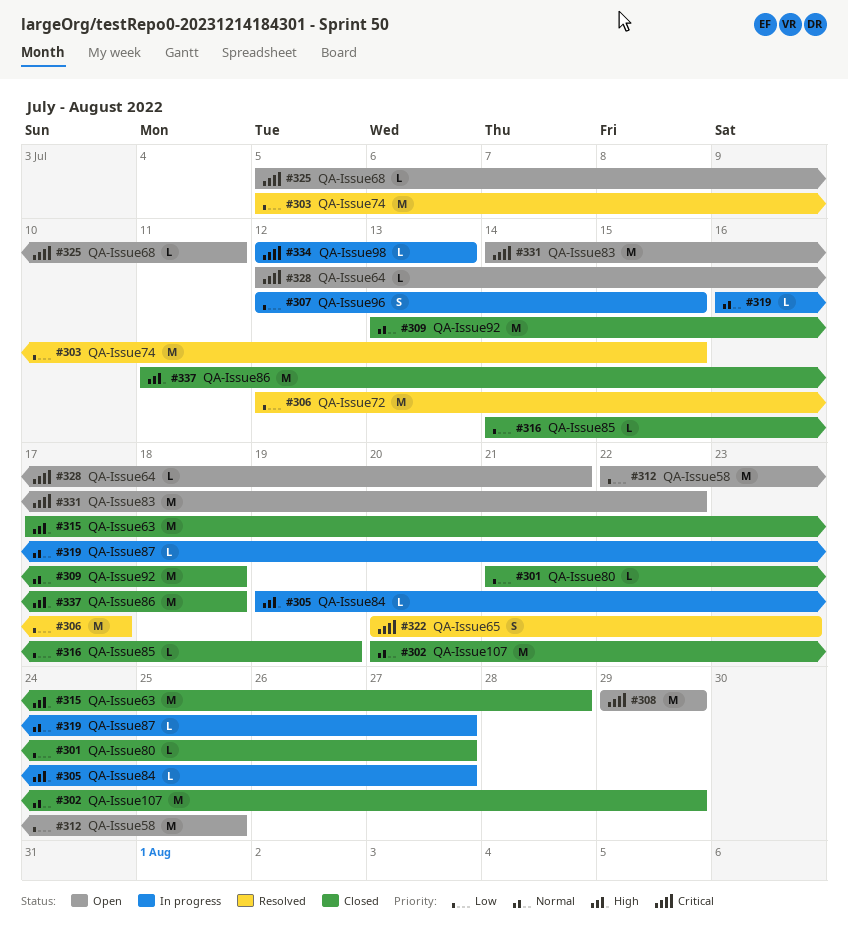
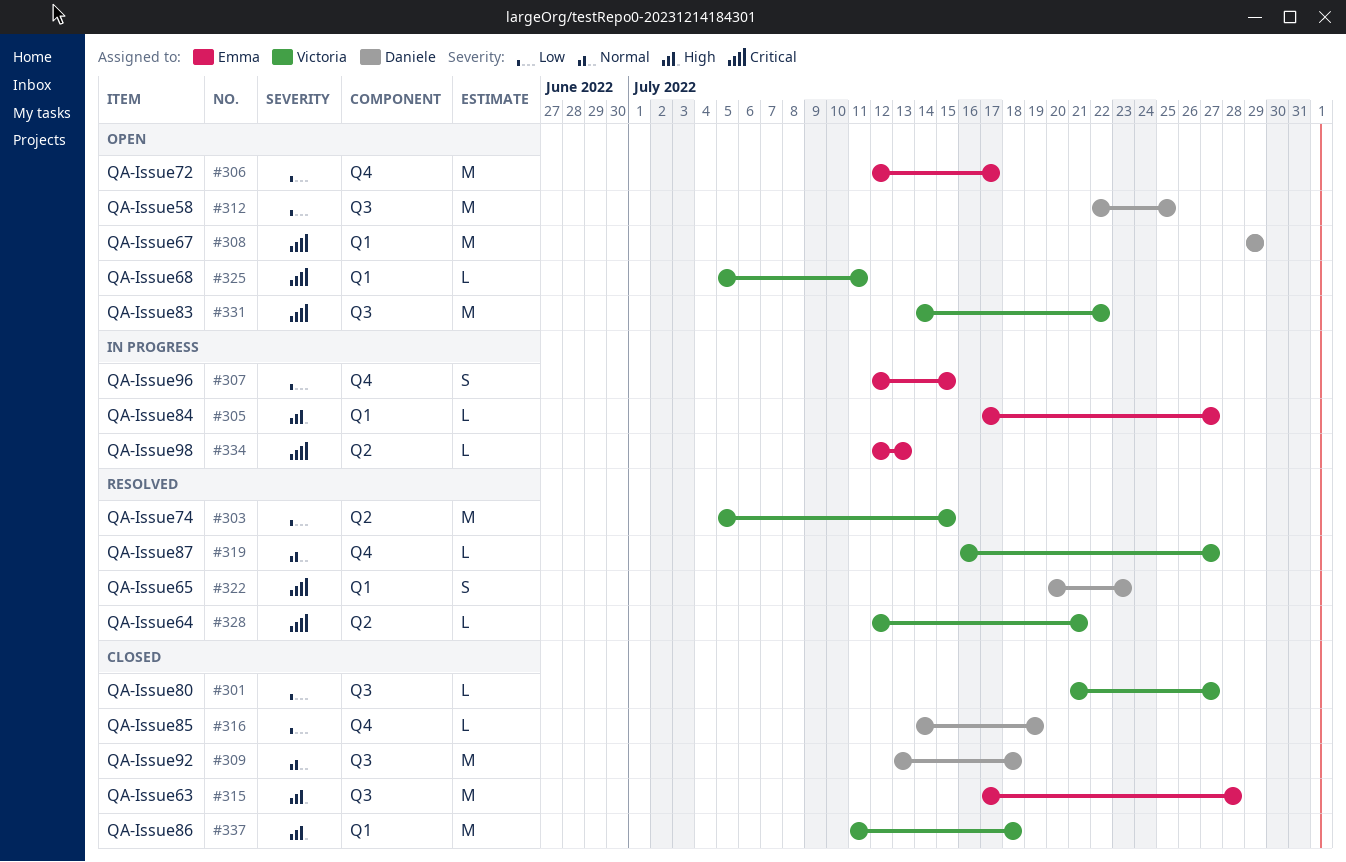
#302: present -> none
#305, start: Jul 19 -> Jul 17
#306, status: Resolved -> Open
#319, status: In progress -> Resolved
#328, status: Open -> Resolved

